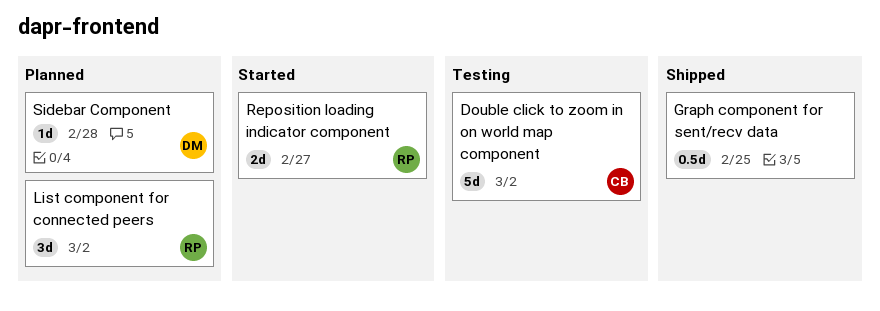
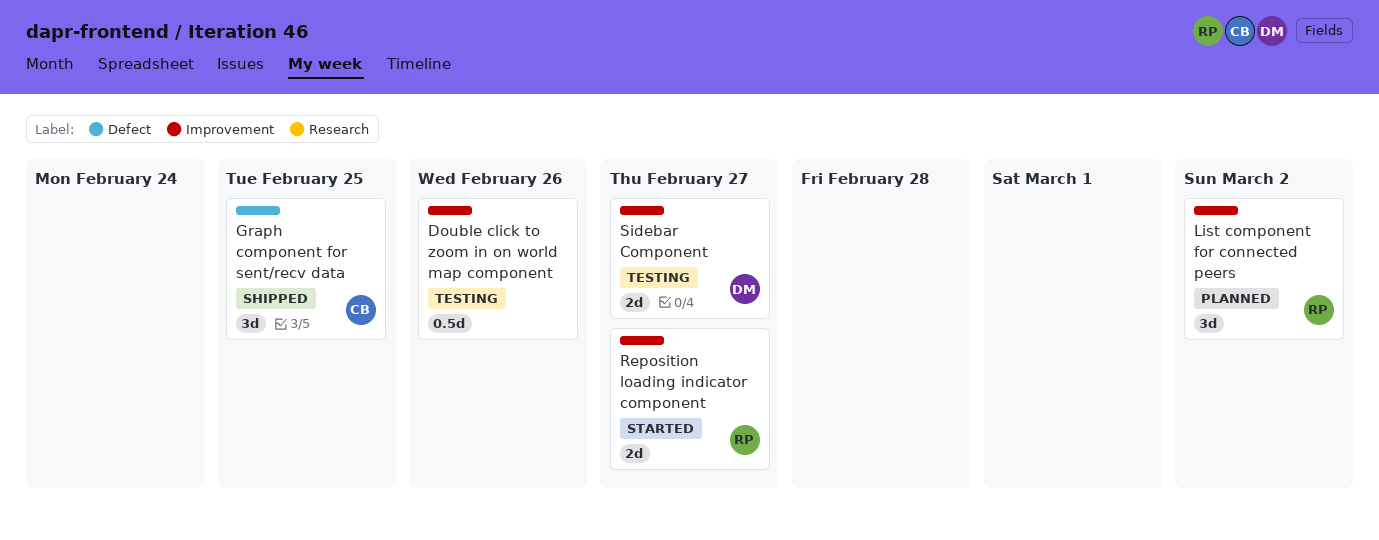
Double click to zoom in on world map component, owner: CB -> none
Double click to zoom in on world map component, estimate: 5d -> 0.5d
Double click to zoom in on world map component, due: Mar 2 -> Feb 26
Graph component for sent/recv data, owner: none -> CB
Graph component for sent/recv data, estimate: 0.5d -> 3d
Sidebar Component, status: Planned -> Testing
Sidebar Component, estimate: 1d -> 2d
Sidebar Component, due: Feb 28 -> Feb 27

